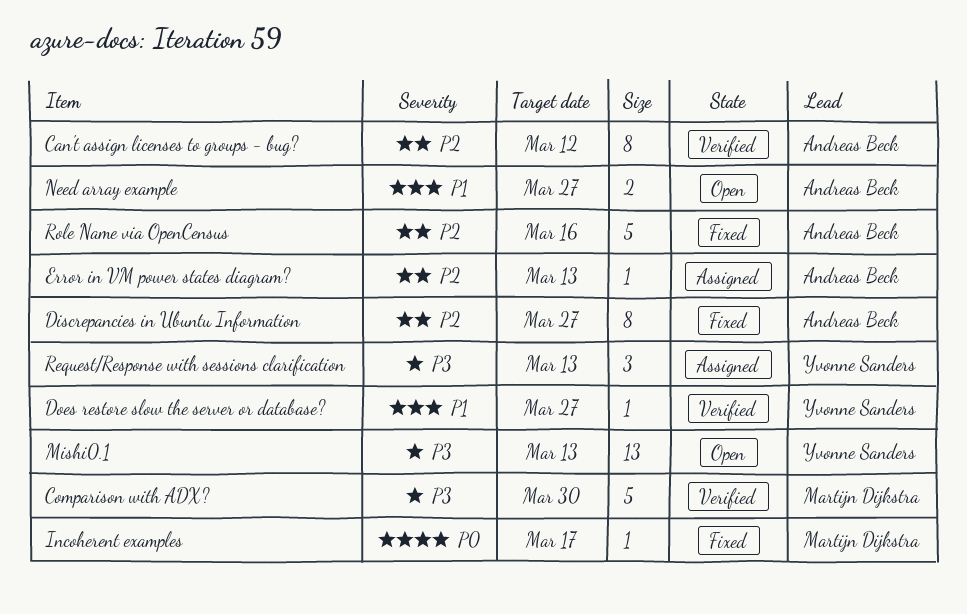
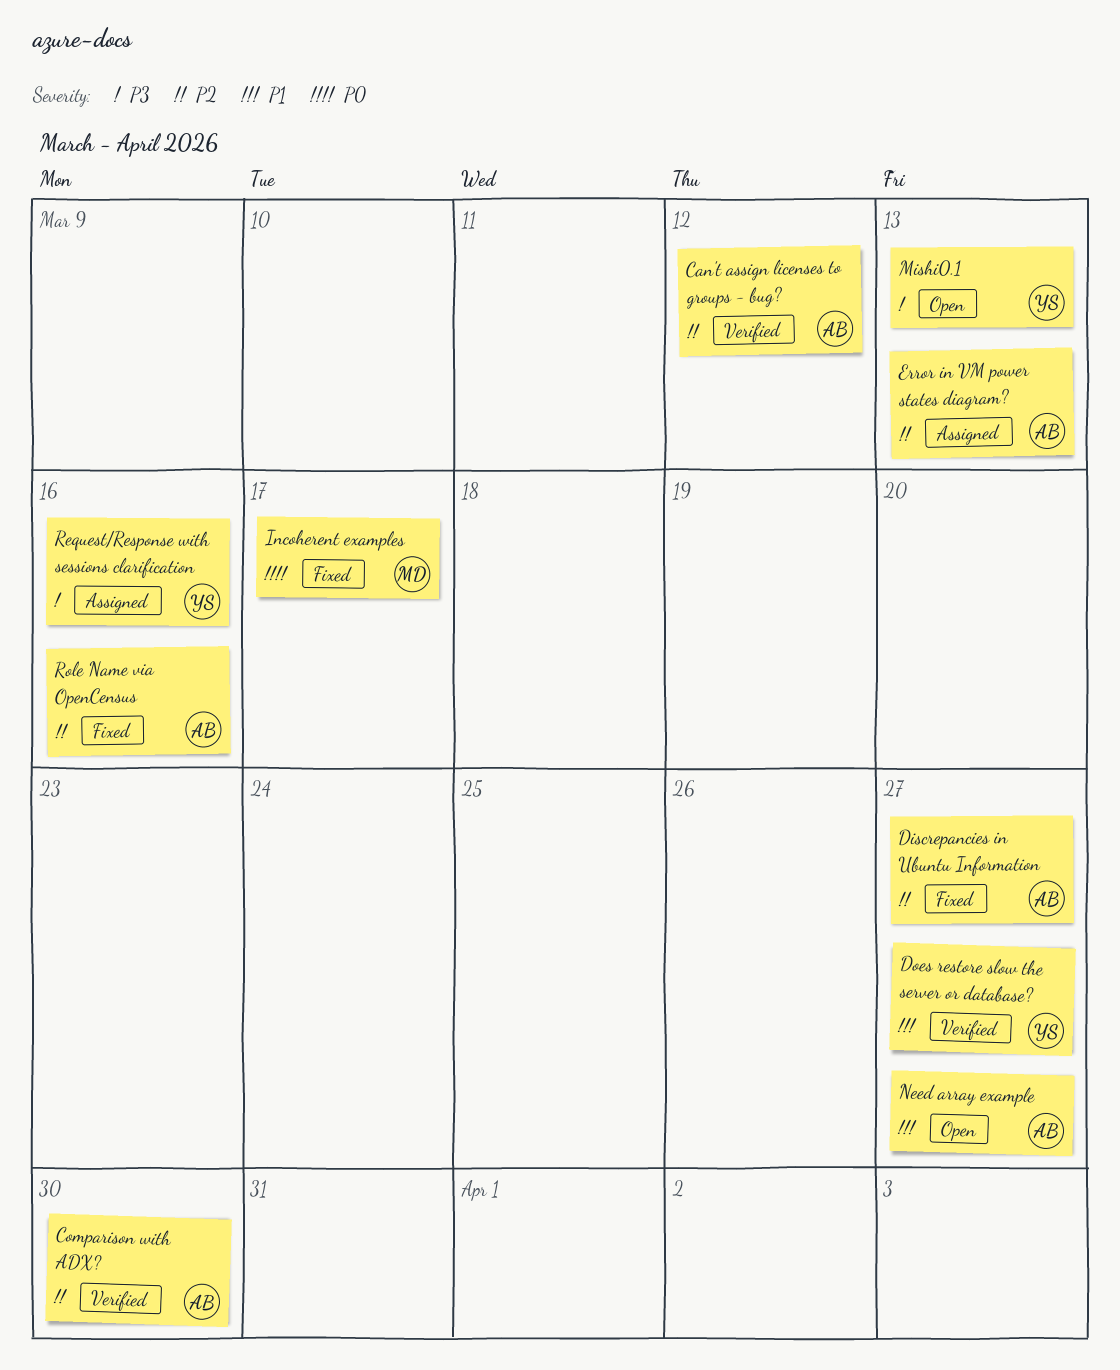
Comparison with ADX?, owner: Martijn Dijkstra -> Andreas Beck
Comparison with ADX?, priority: P3 -> P2
Request/Response with sessions clarification, due: Mar 13 -> Mar 16

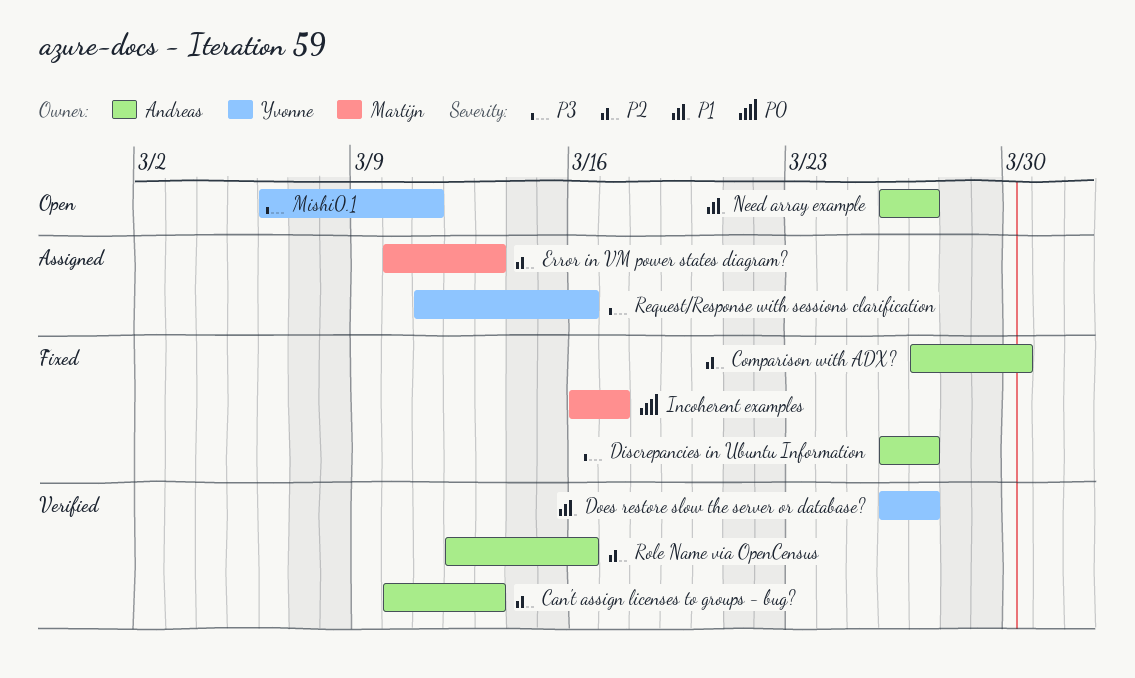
Can't assign licenses to groups - bug?, due: Mar 12 -> Mar 13
Comparison with ADX?, status: Verified -> Fixed
Discrepancies in Ubuntu Information, priority: P2 -> P3
Error in VM power states diagram?, owner: Andreas -> Martijn
Mishi0.1, due: Mar 13 -> Mar 11
Role Name via OpenCensus, status: Fixed -> Verified

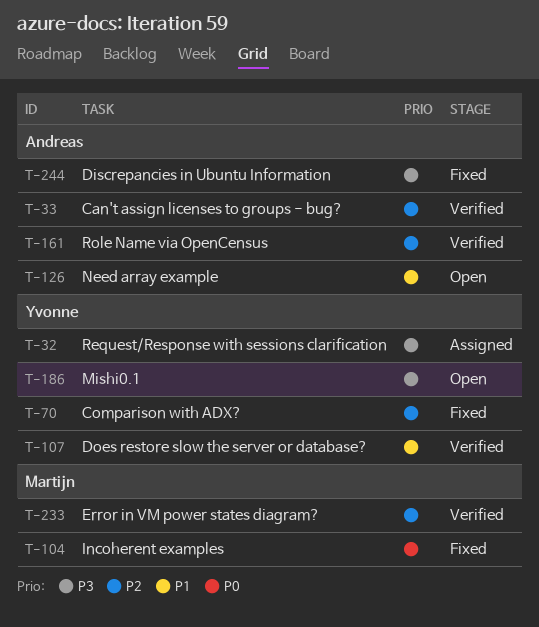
Comparison with ADX?, owner: Andreas -> Yvonne
Error in VM power states diagram?, status: Assigned -> Verified

